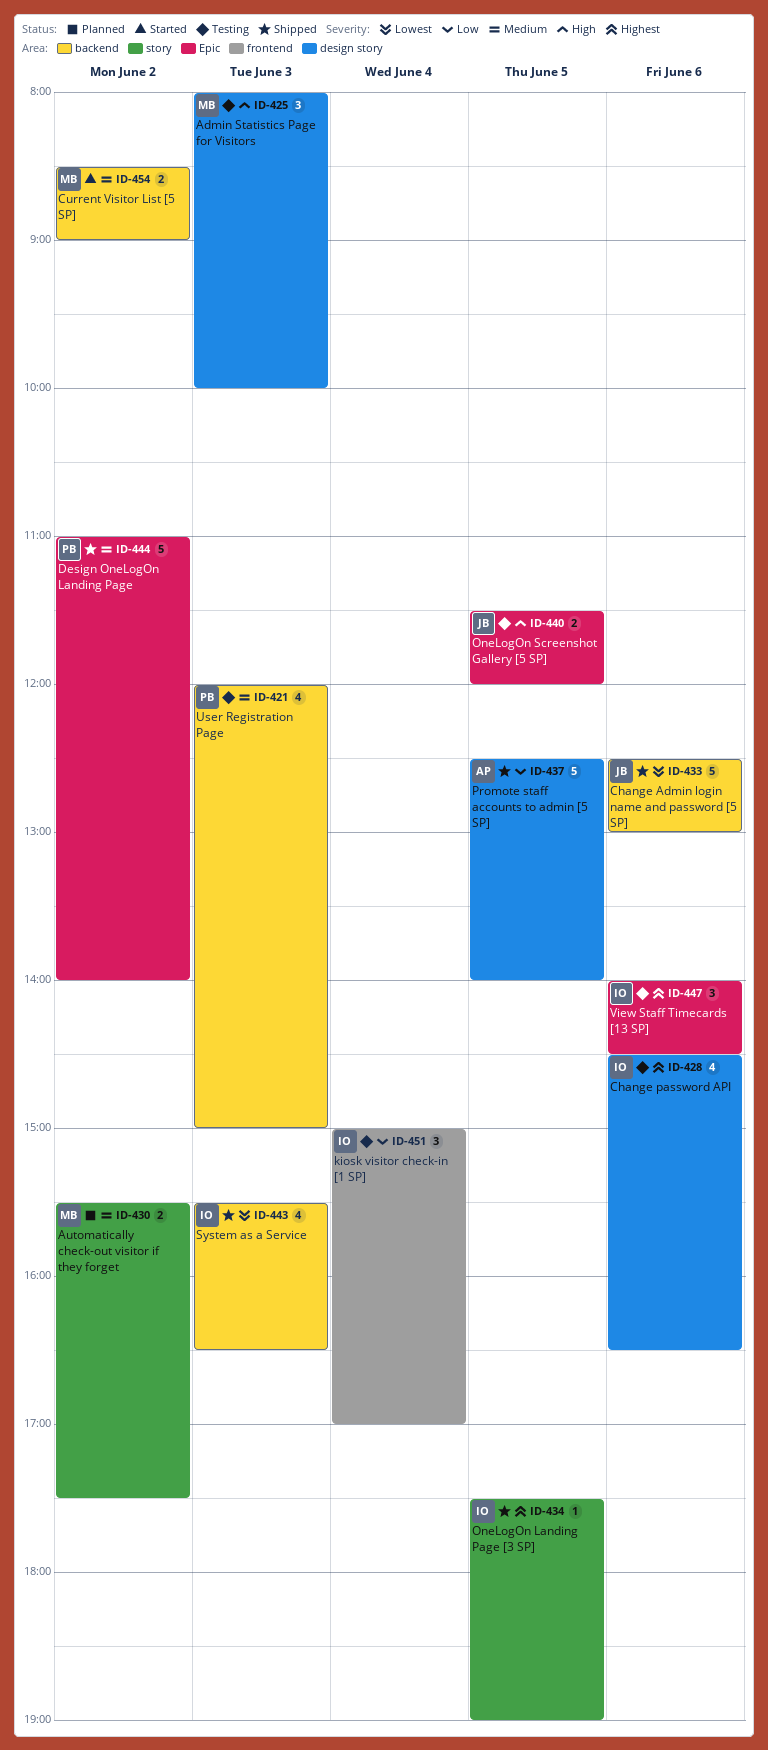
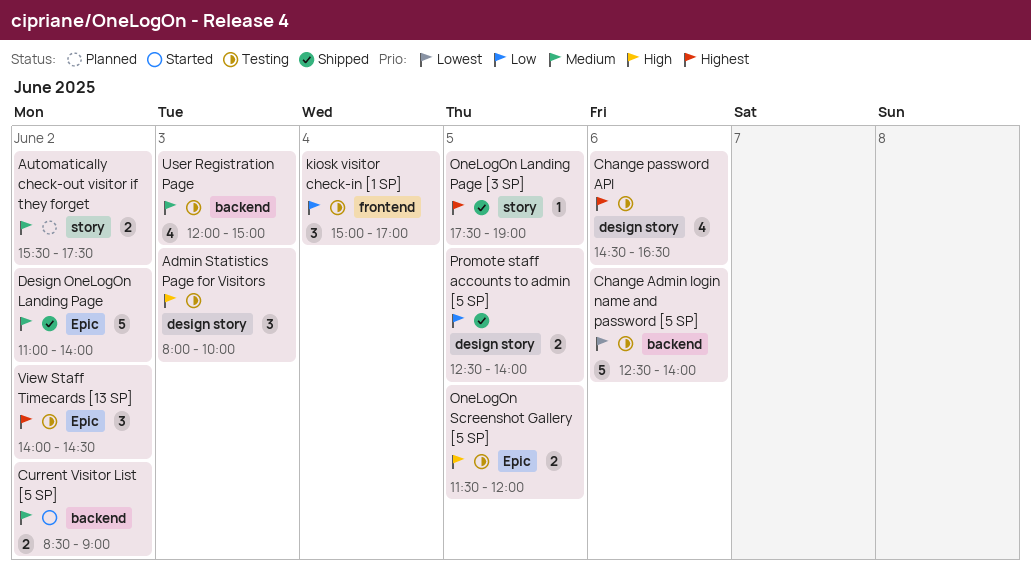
Change Admin login name and password [5 SP], status: Shipped -> Testing
Change Admin login name and password [5 SP], ends: 13:00 -> 14:00
Promote staff accounts to admin [5 SP], estimate: 5 -> 2
System as a Service: present -> none
View Staff Timecards [13 SP], day: Jun 6 -> Jun 2

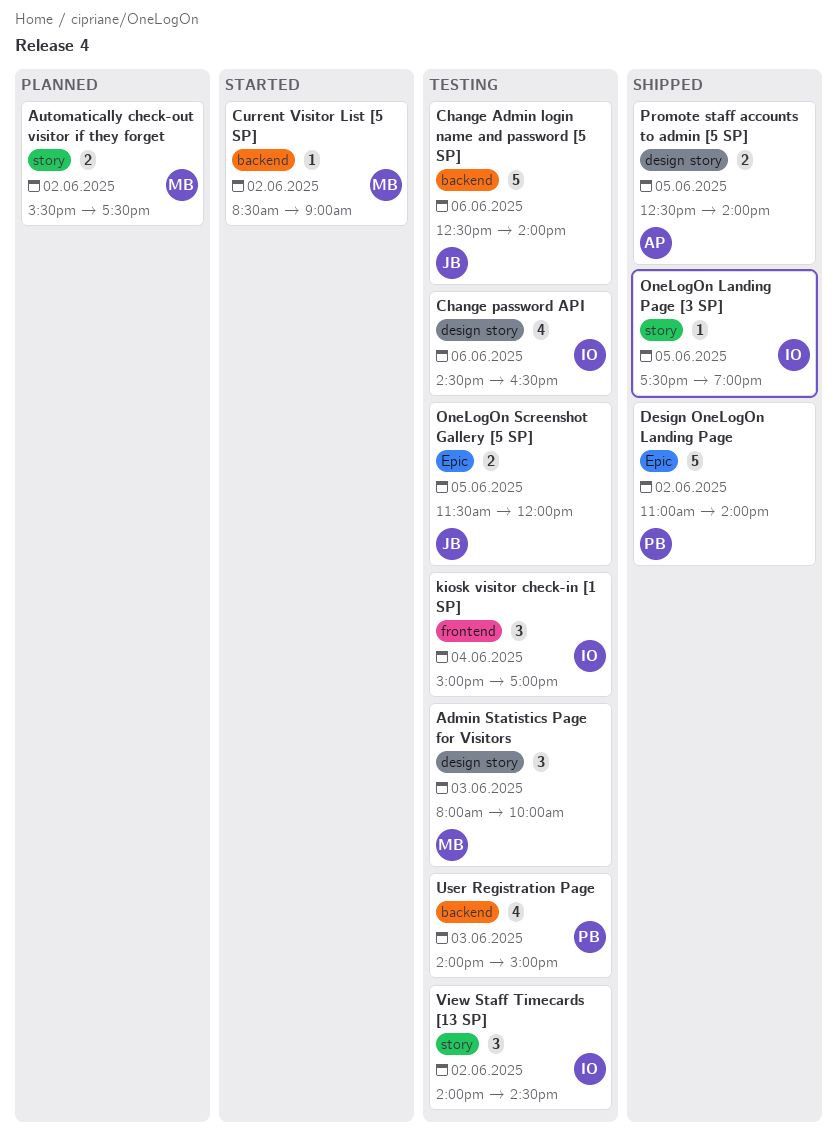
Current Visitor List [5 SP], estimate: 2 -> 1
User Registration Page, begins: 12:00 -> 14:00
View Staff Timecards [13 SP], label: Epic -> story

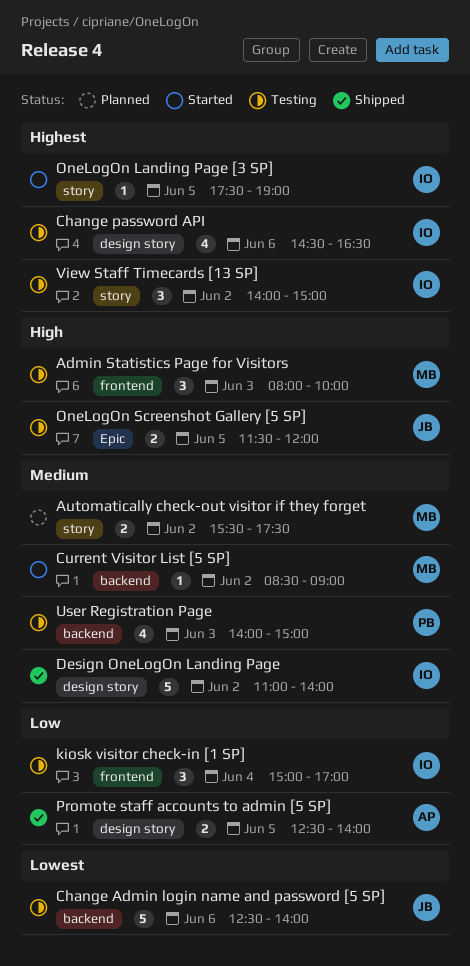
Admin Statistics Page for Visitors, label: design story -> frontend
Design OneLogOn Landing Page, owner: PB -> IO
Design OneLogOn Landing Page, label: Epic -> design story
OneLogOn Landing Page [3 SP], status: Shipped -> Started
View Staff Timecards [13 SP], ends: 14:30 -> 15:00

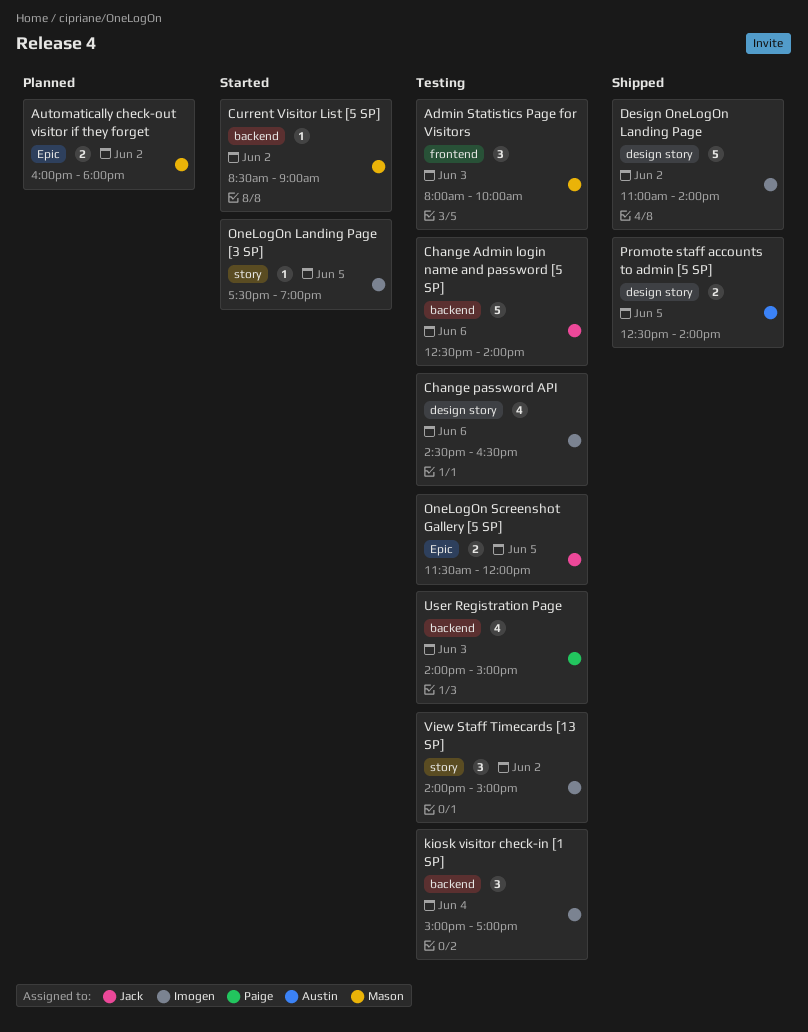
Automatically check-out visitor if they forget, label: story -> Epic
Automatically check-out visitor if they forget, begins: 15:30 -> 16:00
Automatically check-out visitor if they forget, ends: 17:30 -> 18:00
kiosk visitor check-in [1 SP], label: frontend -> backend

